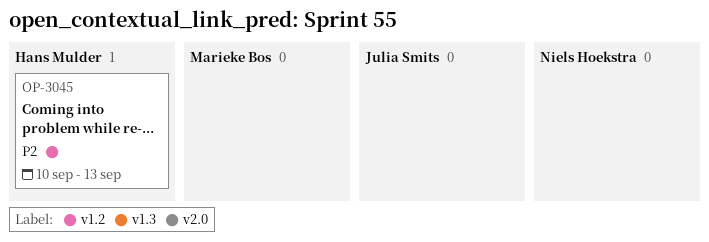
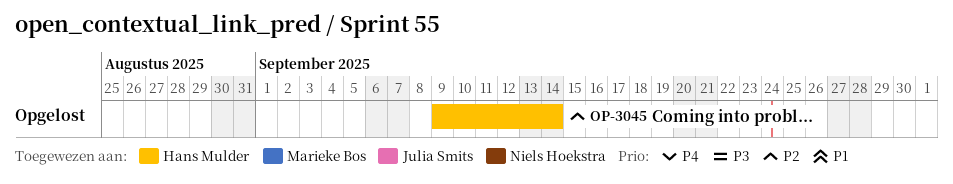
OP-3045, start: Sep 10 -> Sep 9
OP-3045, due: Sep 13 -> Sep 14

